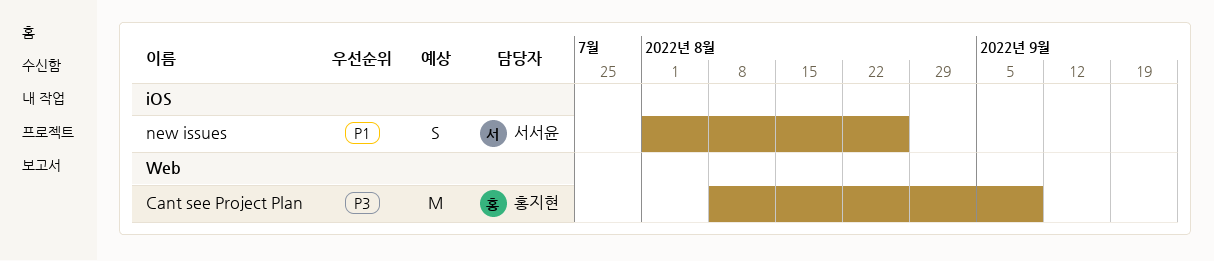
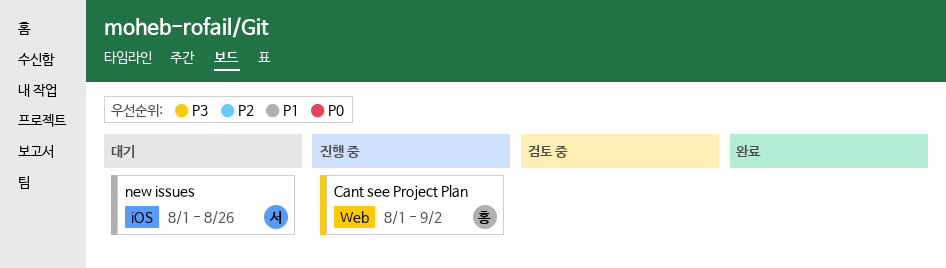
Cant see Project Plan, start: Aug 8 -> Aug 1
Cant see Project Plan, due: Sep 9 -> Sep 2

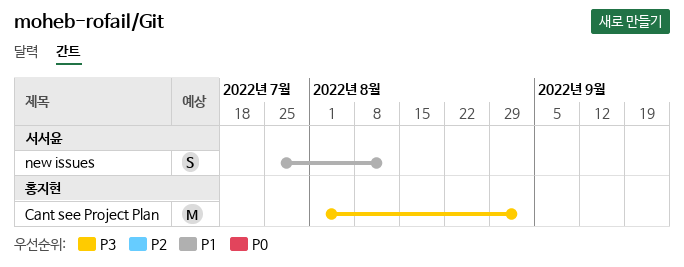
new issues, start: Aug 1 -> Jul 25
new issues, due: Aug 26 -> Aug 12

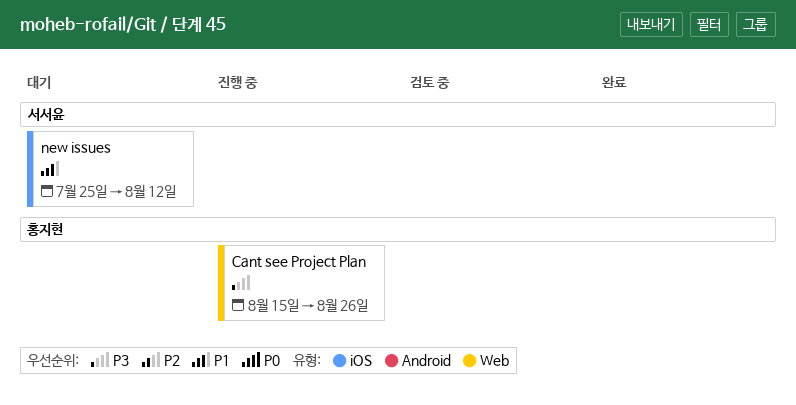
Cant see Project Plan, start: Aug 1 -> Aug 15
Cant see Project Plan, due: Sep 2 -> Aug 26

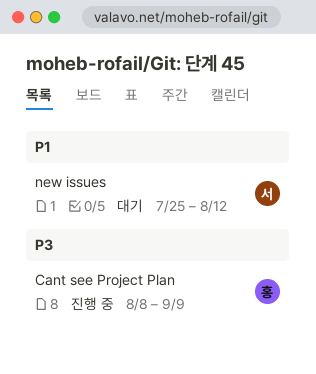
Cant see Project Plan, start: Aug 15 -> Aug 8
Cant see Project Plan, due: Aug 26 -> Sep 9

